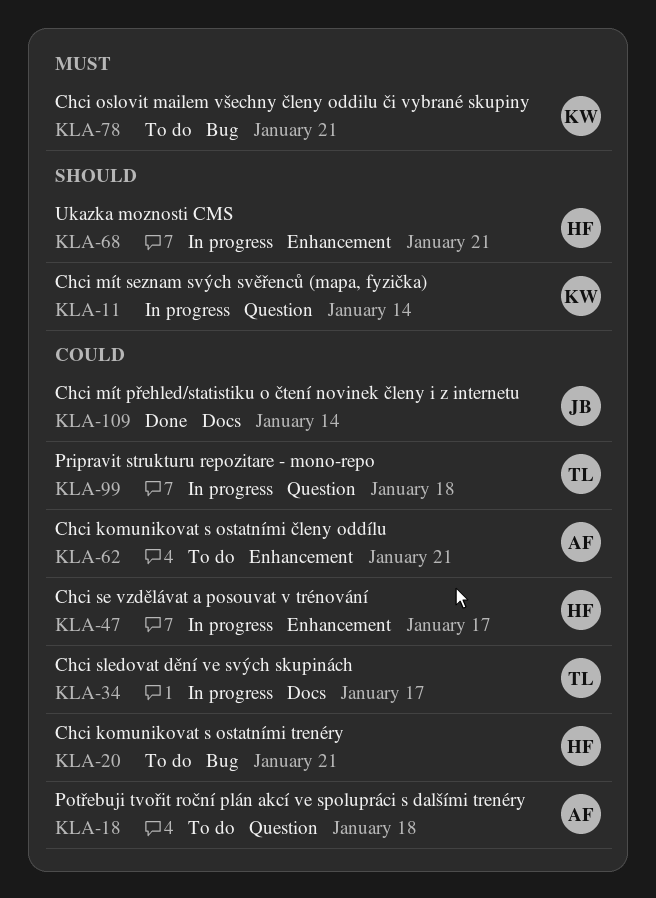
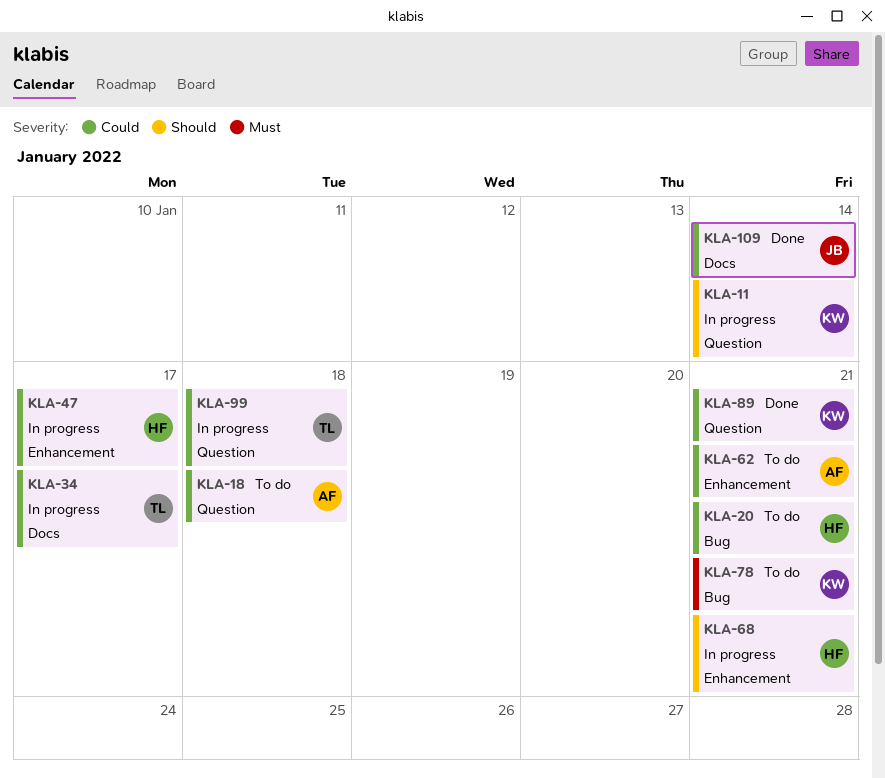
KLA-89: none -> present

